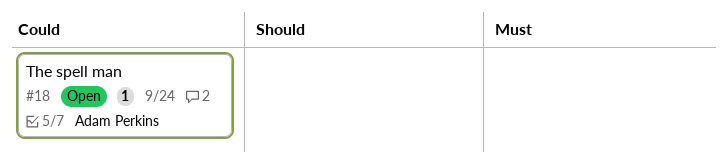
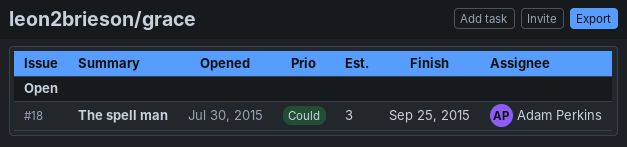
#18, estimate: 1 -> 3
#18, due: Sep 24 -> Sep 25

